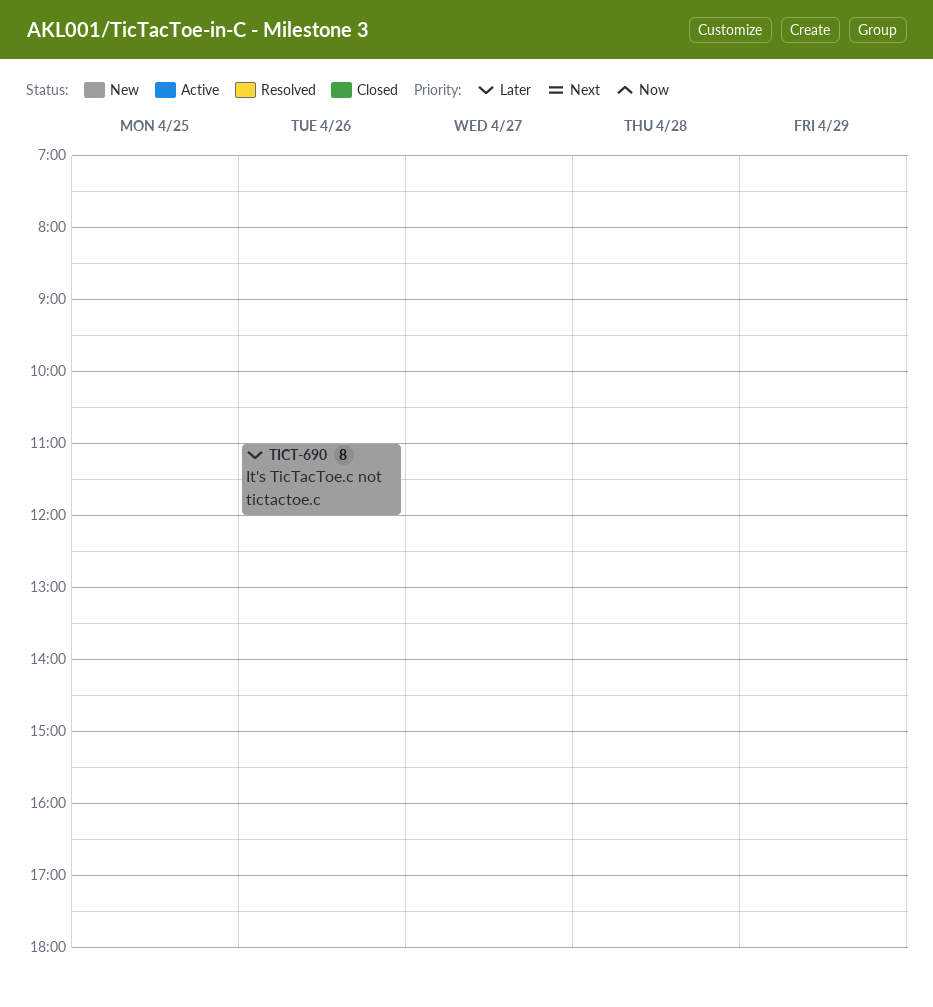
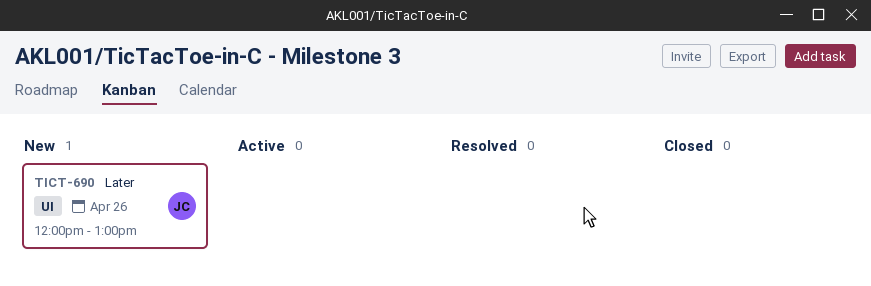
TICT-690, begins: 11:00 -> 12:00
TICT-690, ends: 12:00 -> 13:00

